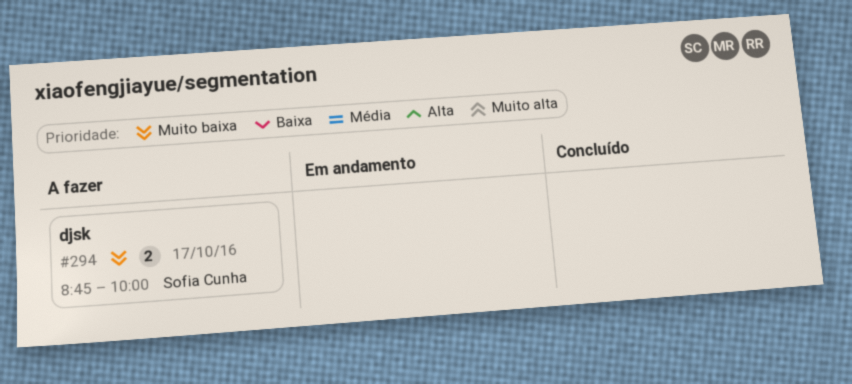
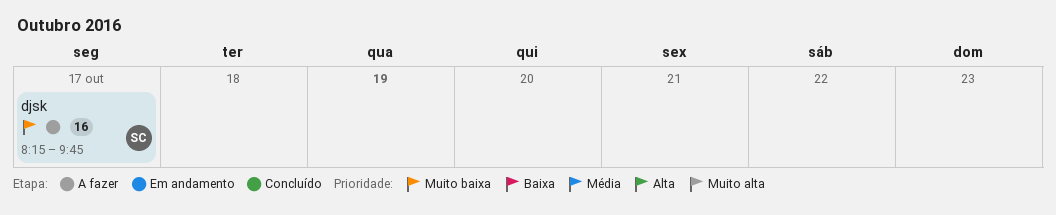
djsk, estimate: 2 -> 16
djsk, begins: 08:45 -> 08:15
djsk, ends: 10:00 -> 09:45

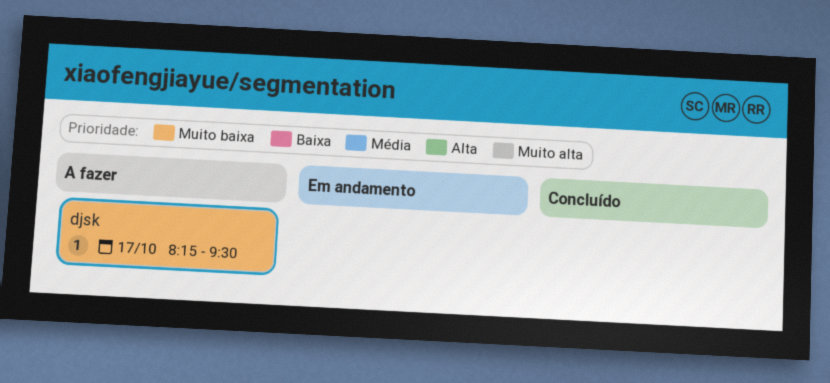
djsk, estimate: 16 -> 1
djsk, ends: 09:45 -> 09:30

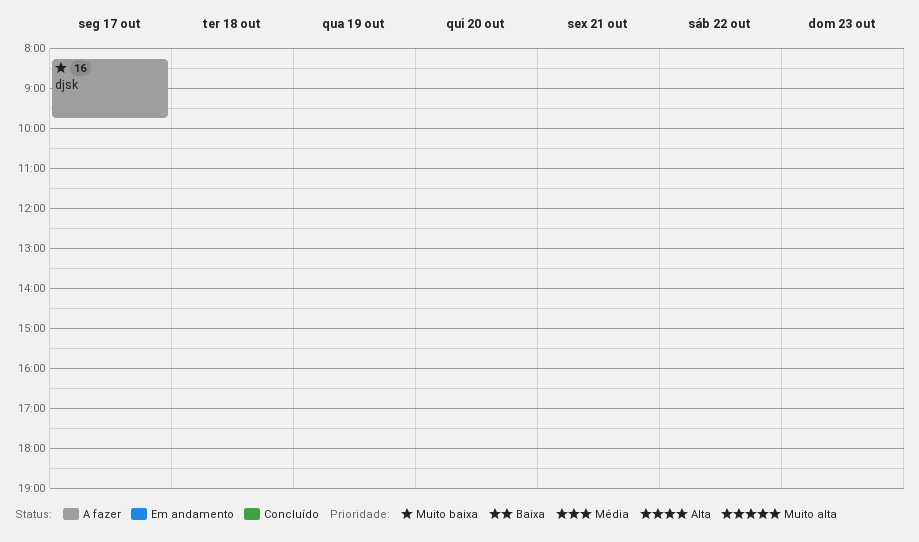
djsk, estimate: 1 -> 16
djsk, ends: 09:30 -> 09:45

